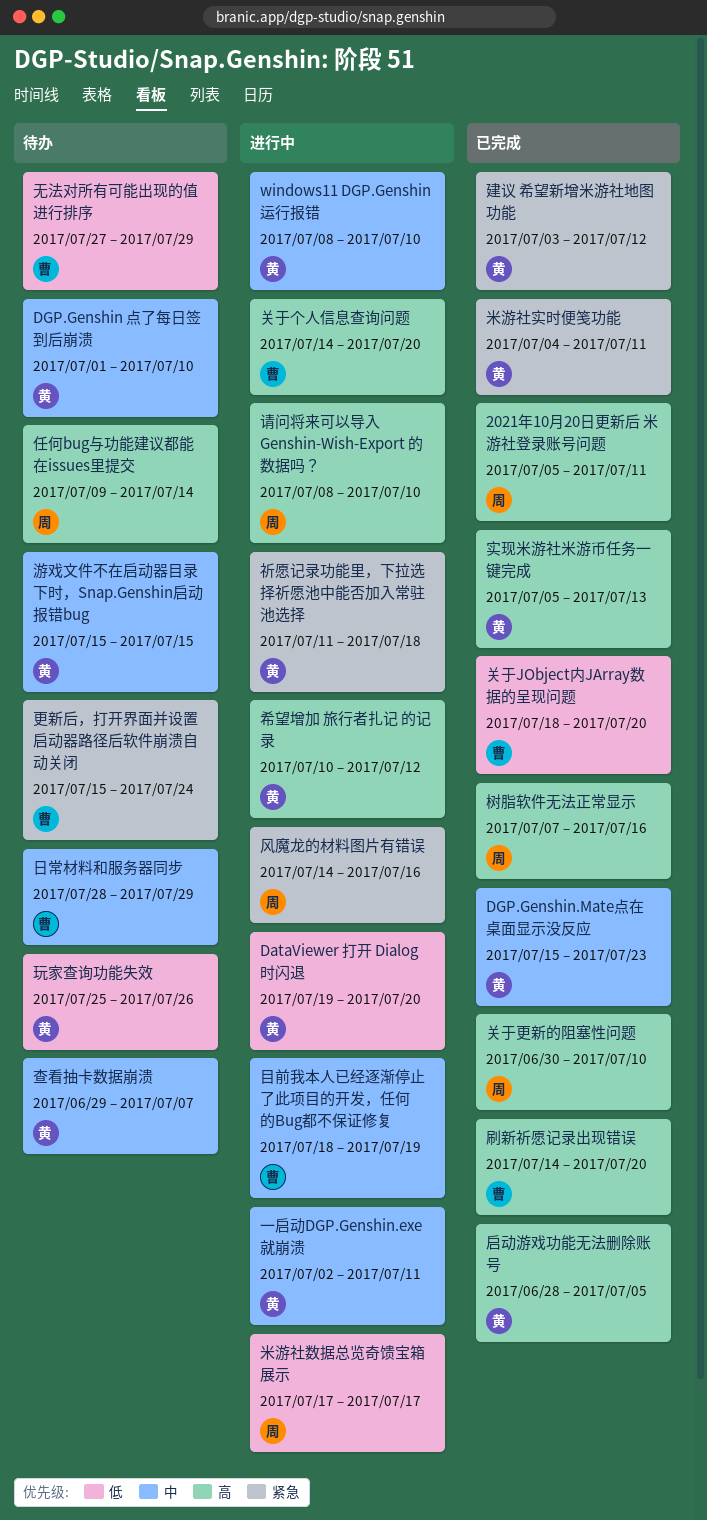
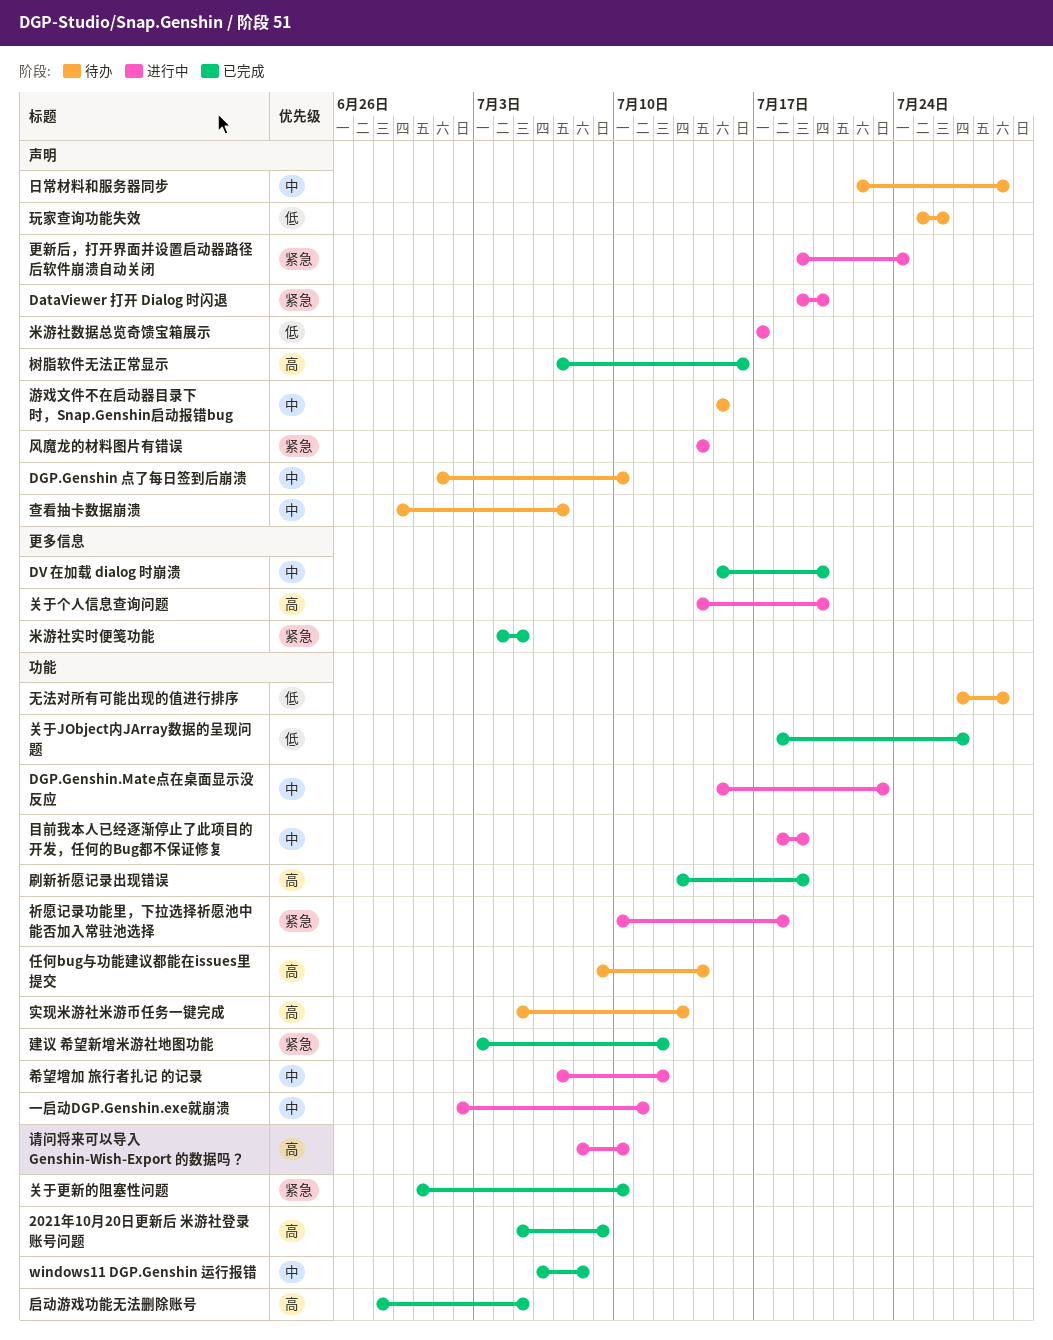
2021年10月20日更新后 米游社登录账号问题, due: Jul 11 -> Jul 9
DataViewer 打开 Dialog 时闪退, priority: 低 -> 紧急
DGP.Genshin.Mate点在桌面显示没反应, status: 已完成 -> 进行中
DV 在加载 dialog 时崩溃: none -> present
windows11 DGP.Genshin 运行报错, status: 进行中 -> 已完成
windows11 DGP.Genshin 运行报错, start: Jul 8 -> Jul 6
windows11 DGP.Genshin 运行报错, due: Jul 10 -> Jul 8
关于JObject内JArray数据的呈现问题, due: Jul 20 -> Jul 27
关于更新的阻塞性问题, priority: 高 -> 紧急
刷新祈愿记录出现错误, start: Jul 14 -> Jul 13
刷新祈愿记录出现错误, due: Jul 20 -> Jul 19
实现米游社米游币任务一键完成, status: 已完成 -> 待办
希望增加 旅行者扎记 的记录, priority: 高 -> 中
希望增加 旅行者扎记 的记录, start: Jul 10 -> Jul 7
日常材料和服务器同步, start: Jul 28 -> Jul 22
更新后，打开界面并设置启动器路径后软件崩溃自动关闭, status: 待办 -> 进行中
更新后，打开界面并设置启动器路径后软件崩溃自动关闭, start: Jul 15 -> Jul 19
祈愿记录功能里，下拉选择祈愿池中能否加入常驻池选择, start: Jul 11 -> Jul 10
米游社实时便笺功能, due: Jul 11 -> Jul 5
风魔龙的材料图片有错误, due: Jul 16 -> Jul 14

